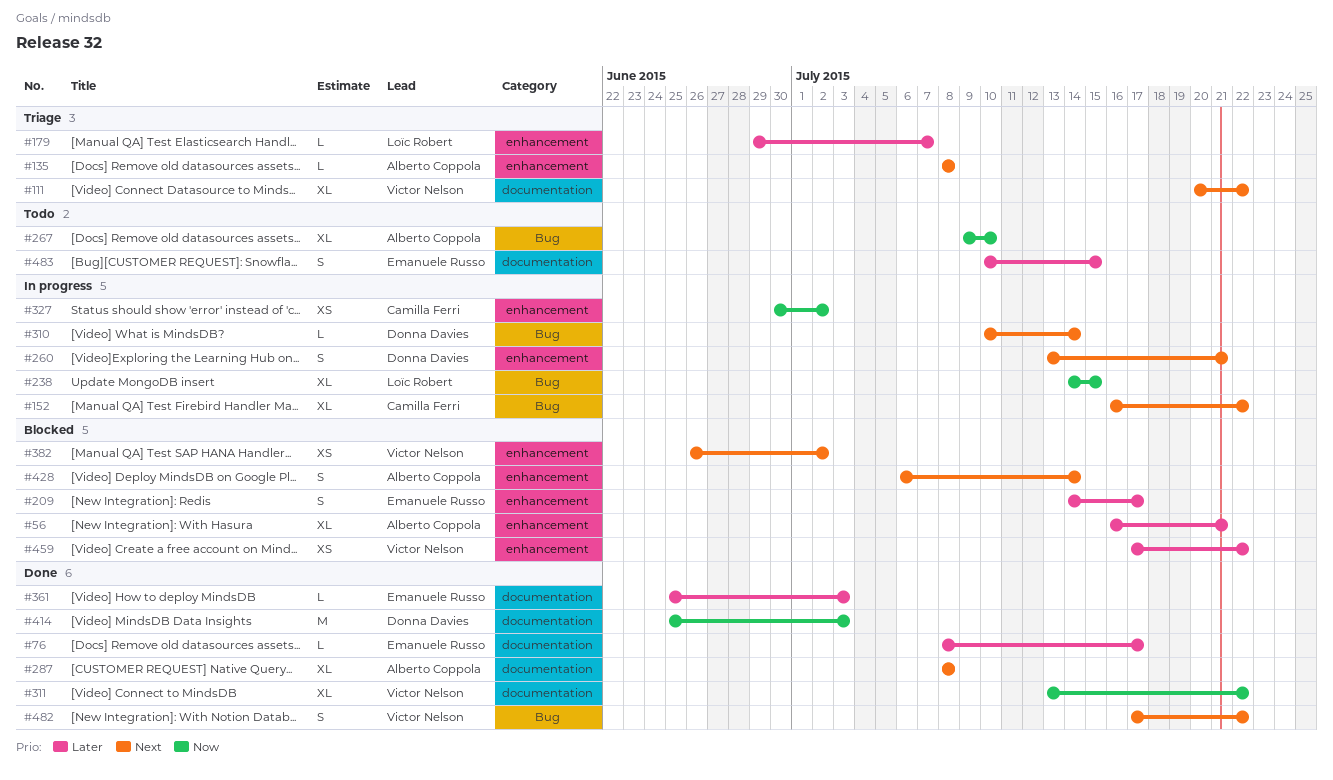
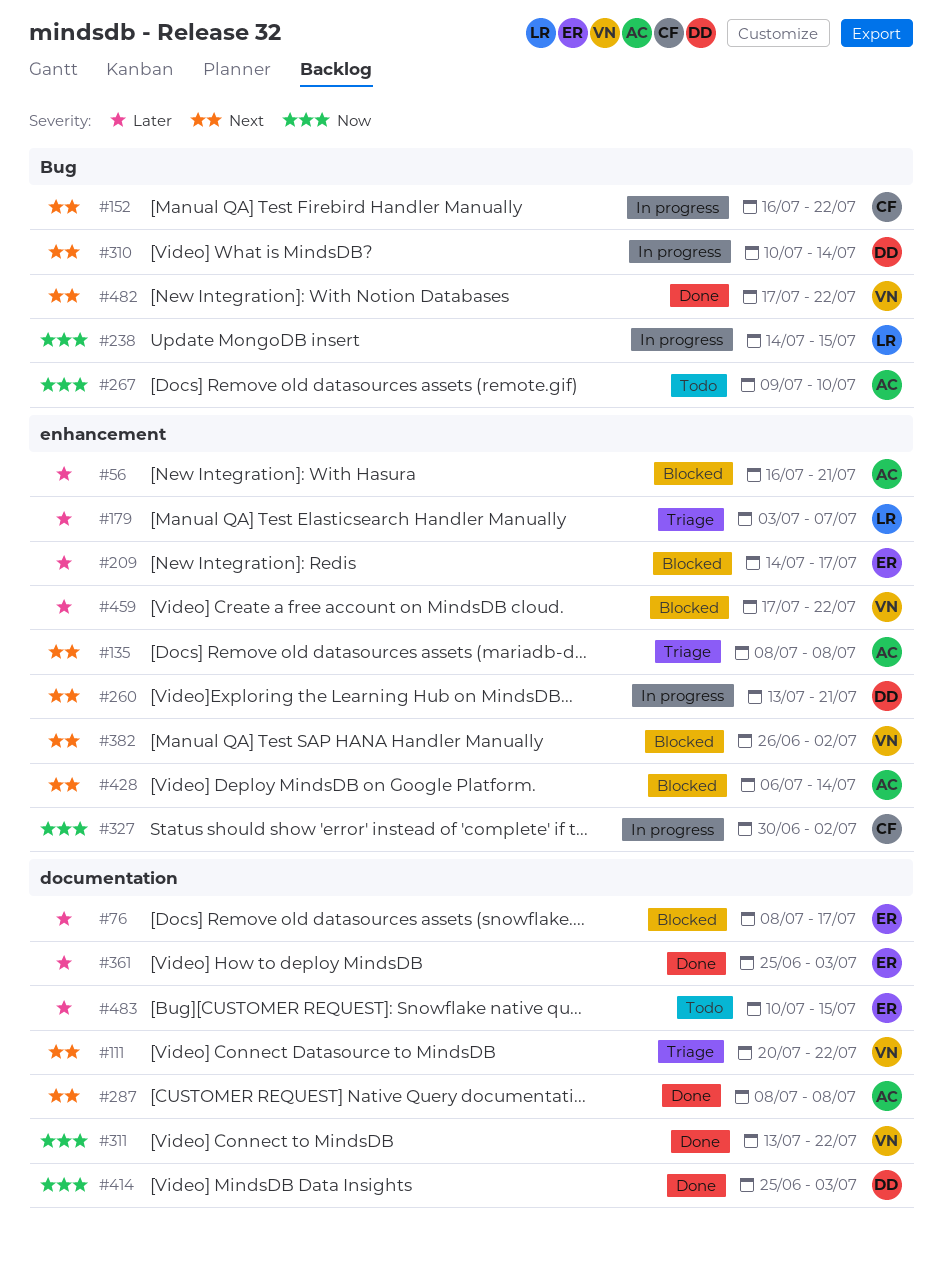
#76, status: Done -> Blocked
#179, start: Jun 29 -> Jul 3

